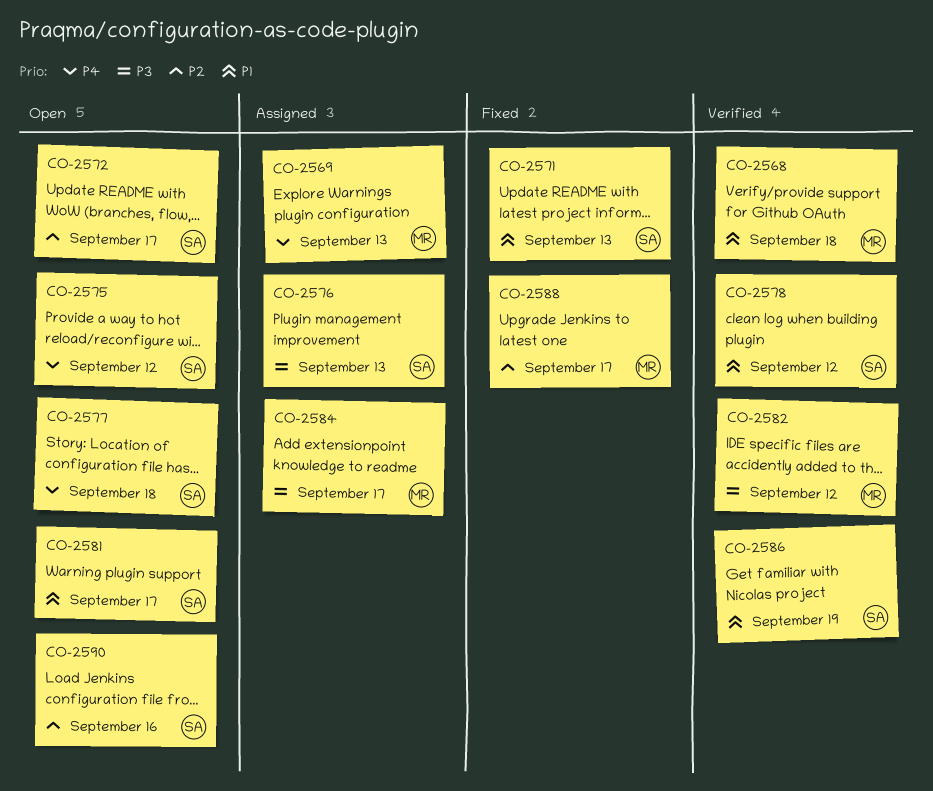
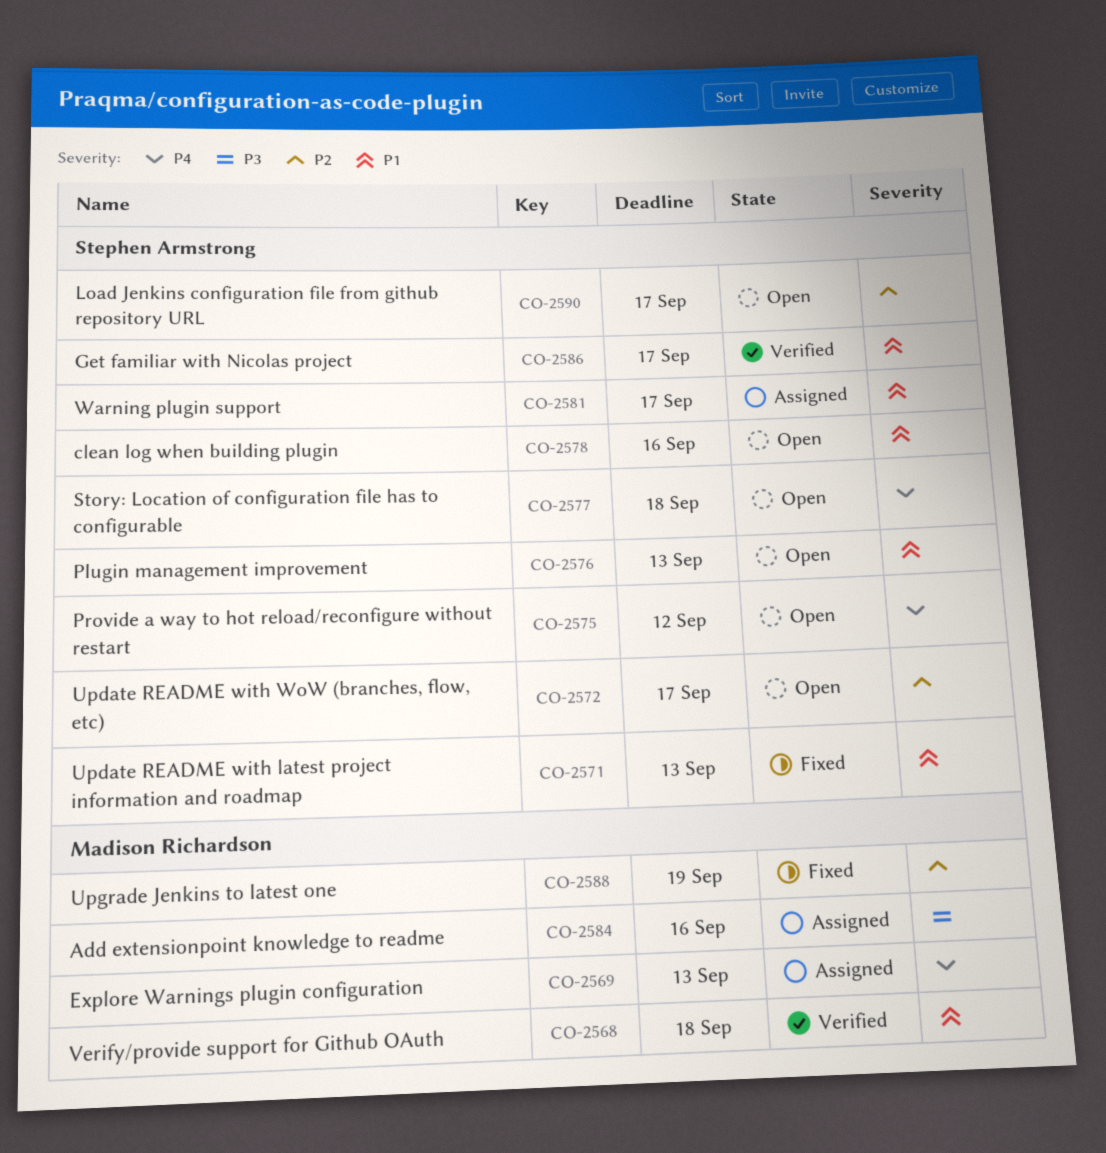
CO-2576, status: Assigned -> Open
CO-2576, priority: P3 -> P1
CO-2578, status: Verified -> Open
CO-2578, due: Sep 12 -> Sep 16
CO-2581, status: Open -> Assigned
CO-2582: present -> none
CO-2584, due: Sep 17 -> Sep 16
CO-2586, due: Sep 19 -> Sep 17
CO-2588, due: Sep 17 -> Sep 19
CO-2590, due: Sep 16 -> Sep 17

